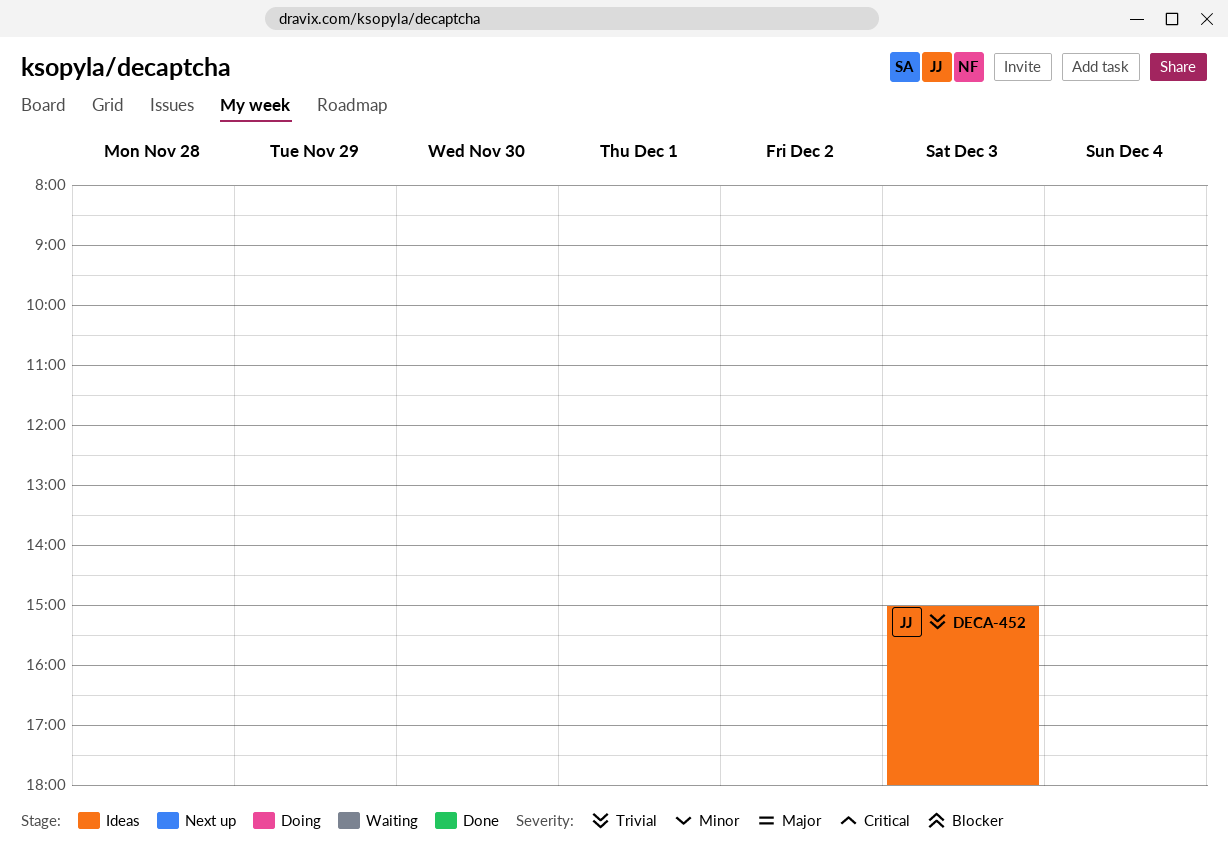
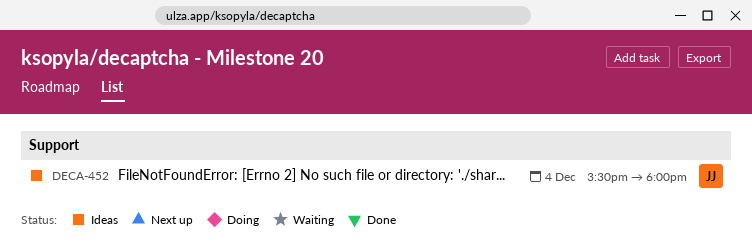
DECA-452, day: Dec 3 -> Dec 4
DECA-452, begins: 15:00 -> 15:30

